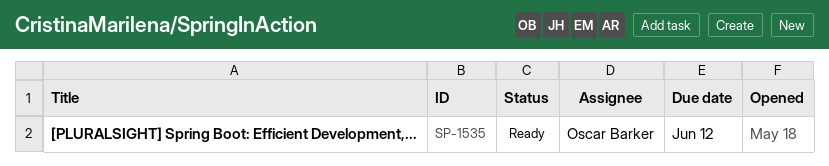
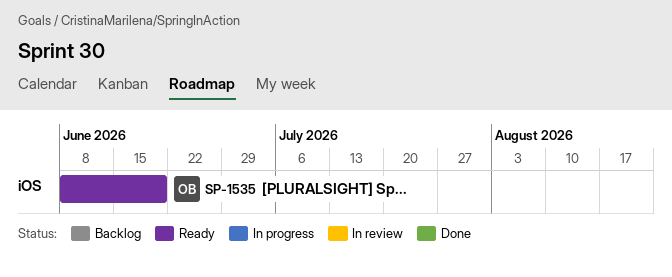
SP-1535, due: Jun 12 -> Jun 19

